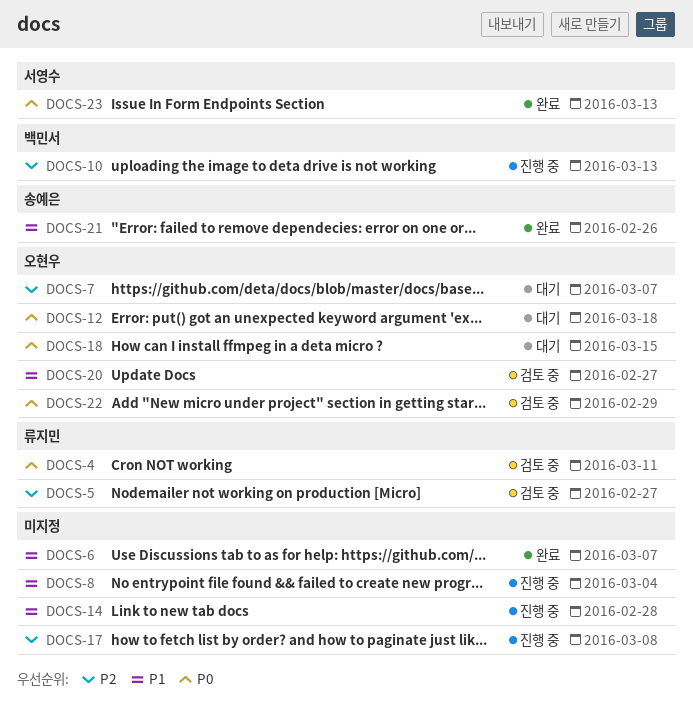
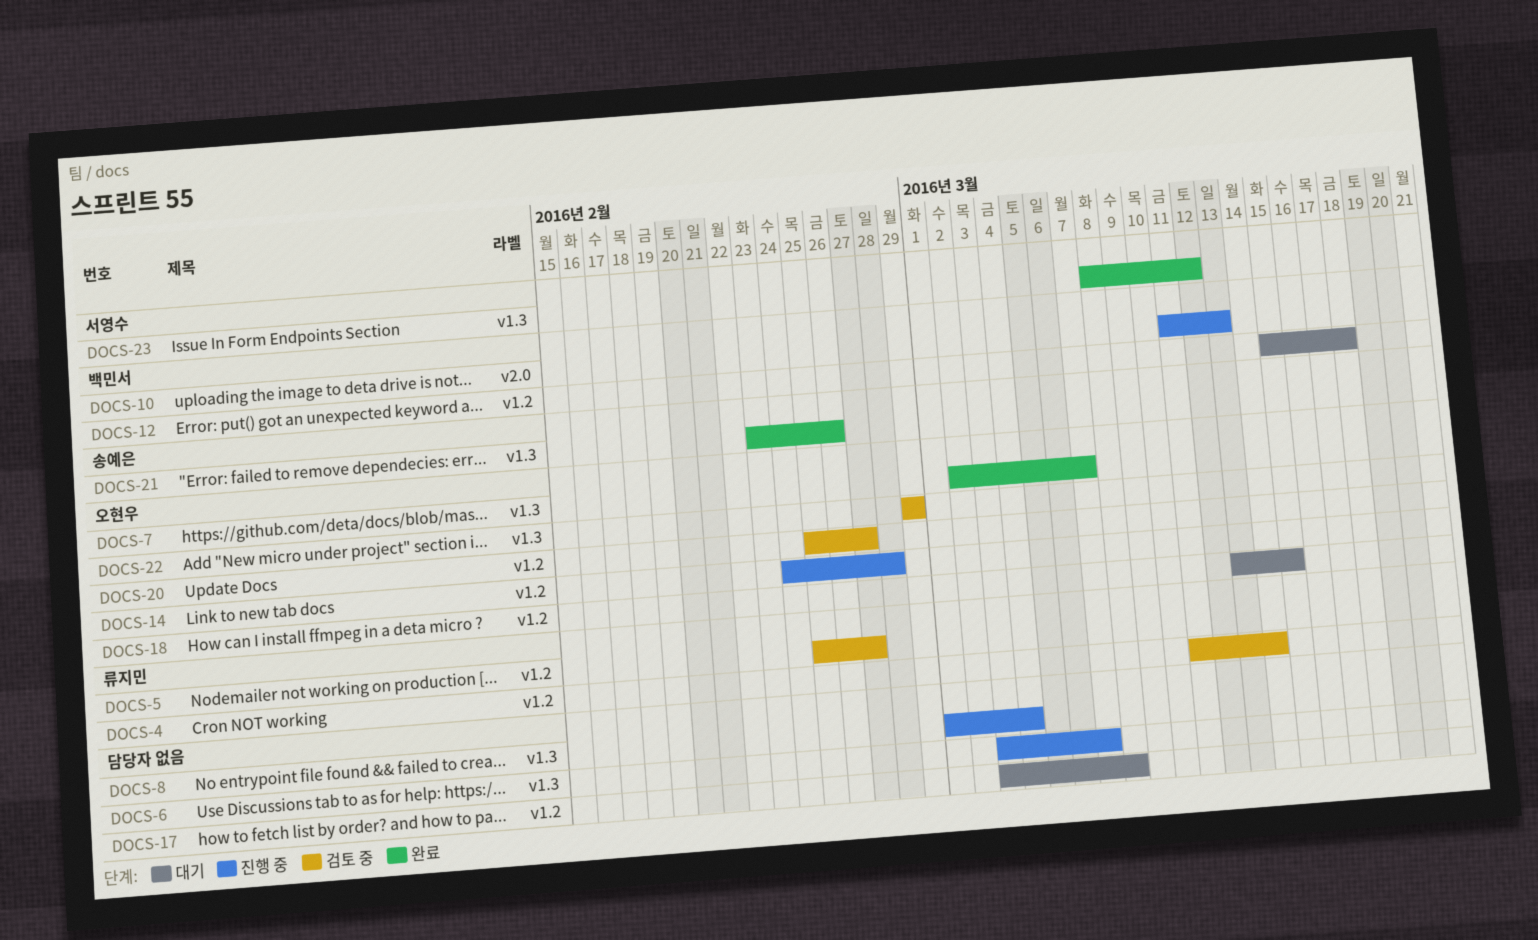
DOCS-4, due: Mar 11 -> Mar 14
DOCS-6, status: 완료 -> 진행 중
DOCS-7, status: 대기 -> 완료
DOCS-12, owner: 오현우 -> 백민서
DOCS-14, owner: none -> 오현우
DOCS-17, status: 진행 중 -> 대기
DOCS-23, due: Mar 13 -> Mar 12

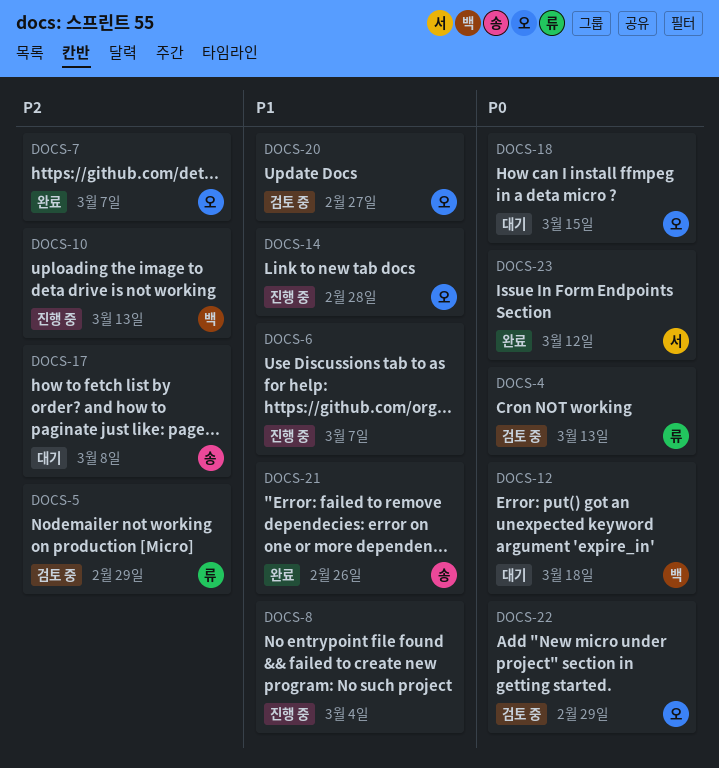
DOCS-4, due: Mar 14 -> Mar 13
DOCS-5, due: Feb 27 -> Feb 29
DOCS-17, owner: none -> 송예은

